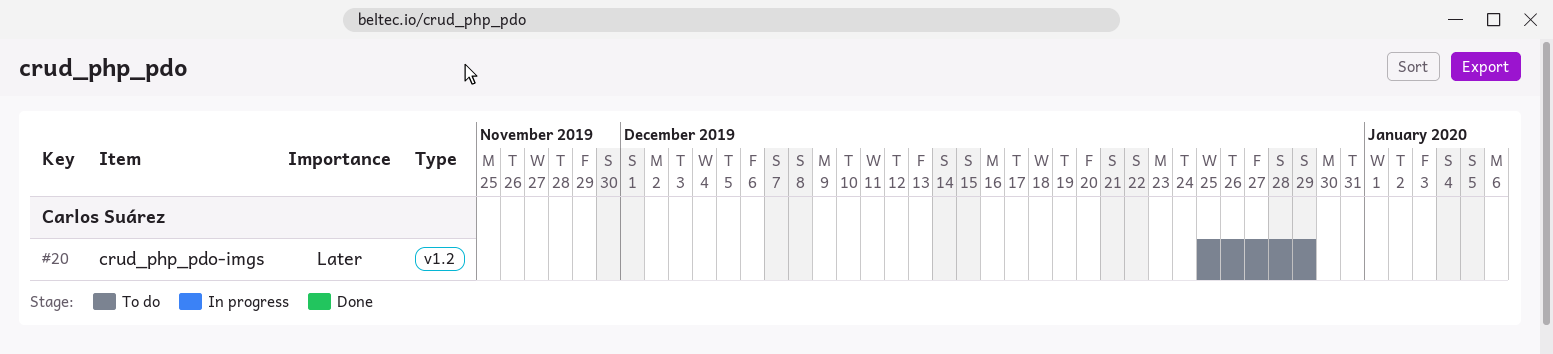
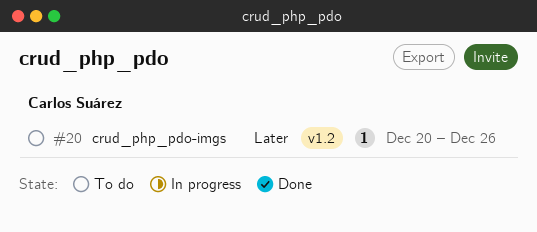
#20, start: Dec 25 -> Dec 20
#20, due: Dec 29 -> Dec 26

